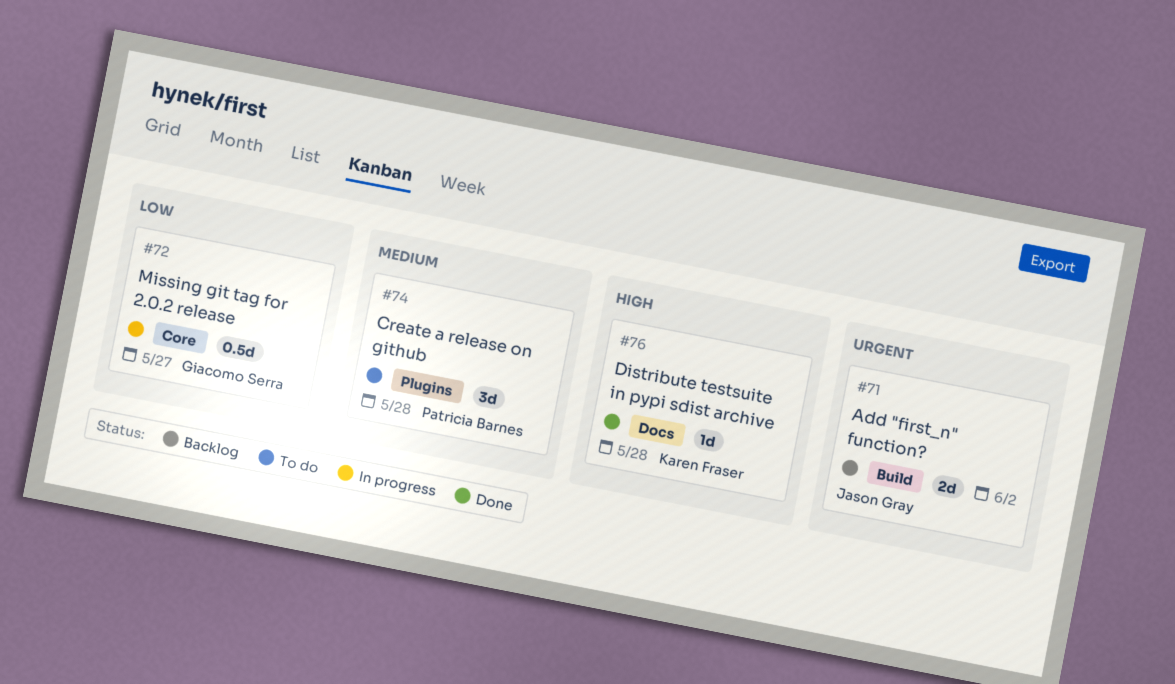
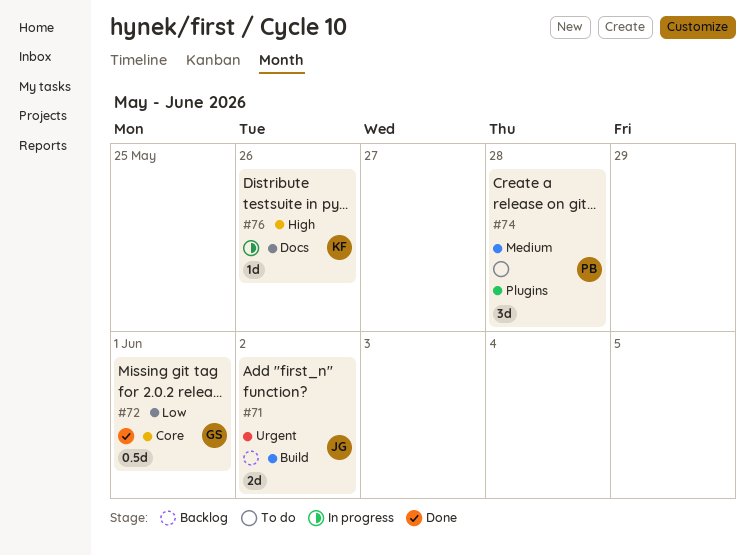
#72, status: In progress -> Done
#72, due: May 27 -> Jun 1
#76, status: Done -> In progress
#76, due: May 28 -> May 26

